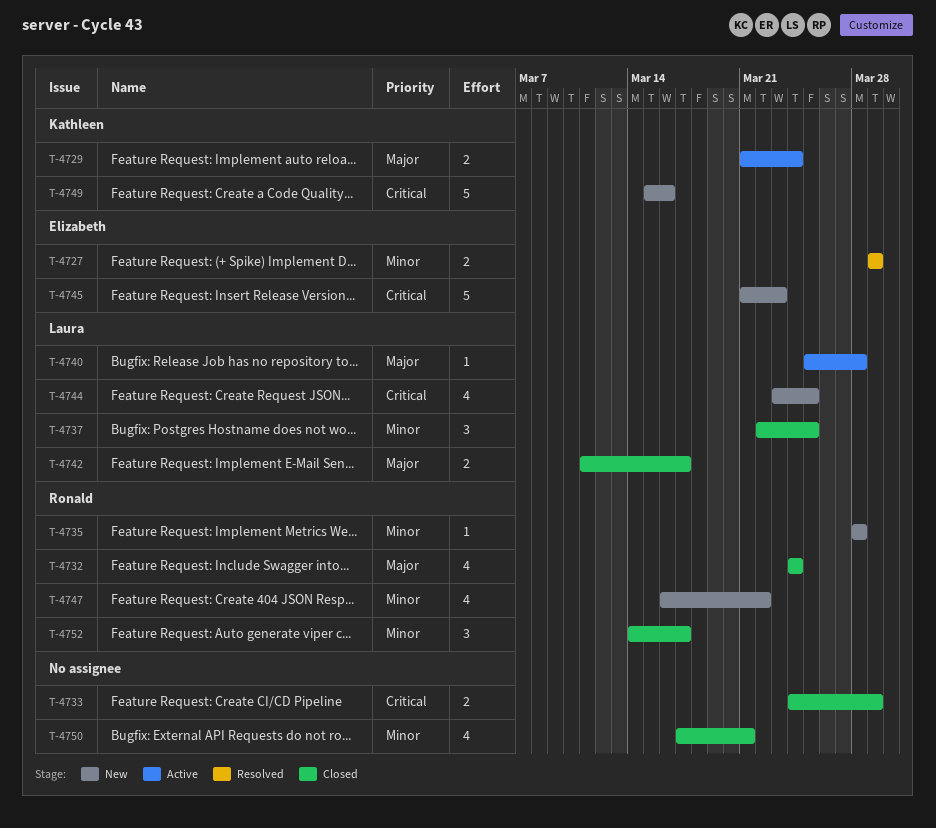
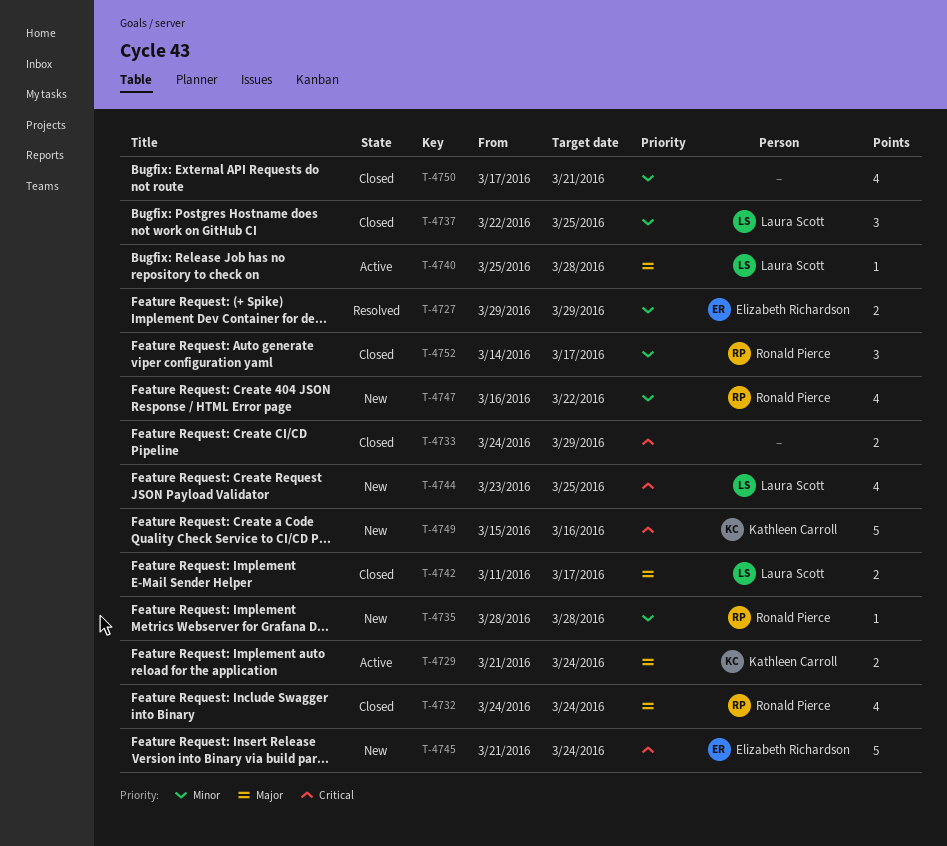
T-4745, due: Mar 23 -> Mar 24

